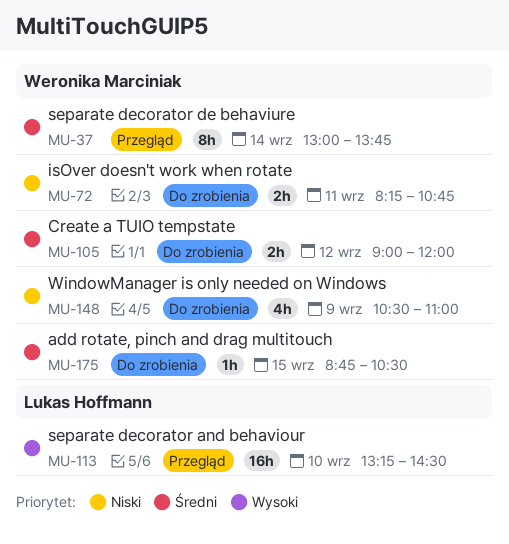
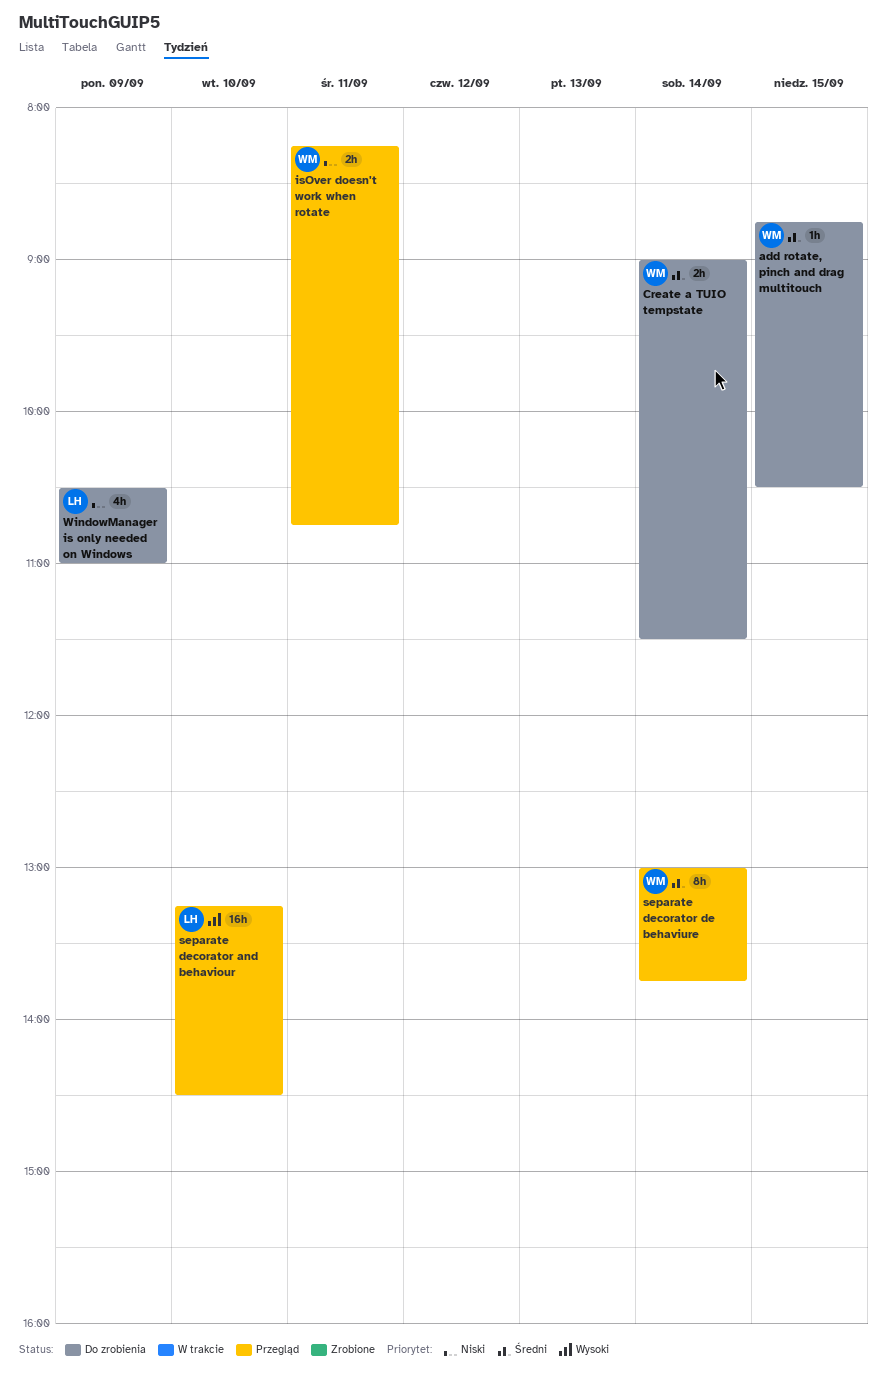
Create a TUIO tempstate, day: Sep 12 -> Sep 14
Create a TUIO tempstate, ends: 12:00 -> 11:30
isOver doesn't work when rotate, status: Do zrobienia -> Przegląd
WindowManager is only needed on Windows, owner: Weronika Marciniak -> Lukas Hoffmann

